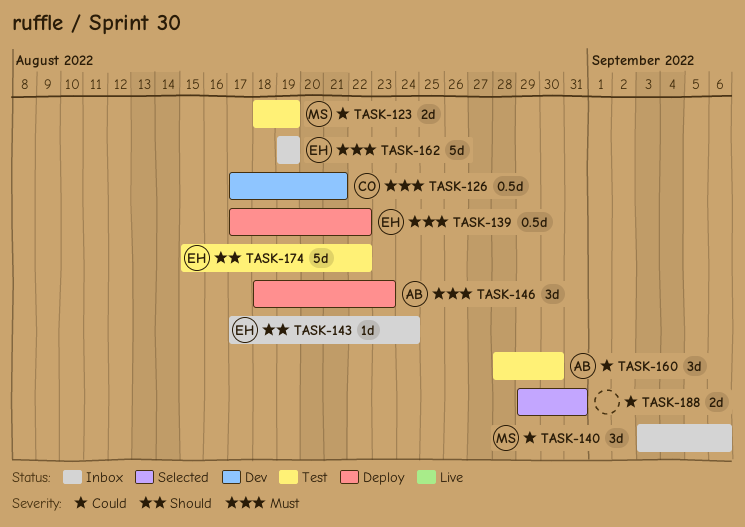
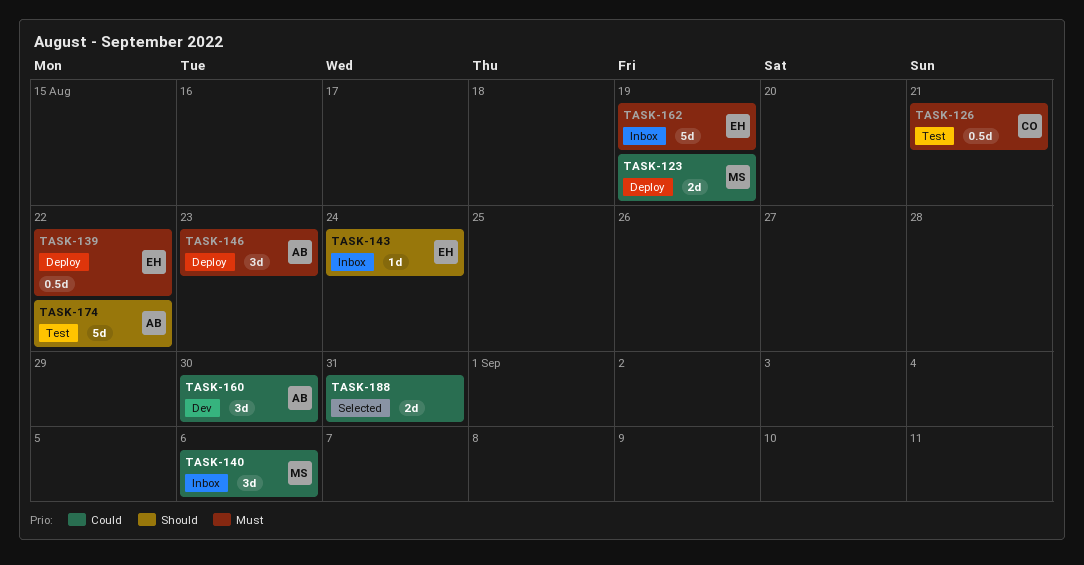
TASK-123, status: Test -> Deploy
TASK-126, status: Dev -> Test
TASK-160, status: Test -> Dev
TASK-174, owner: EH -> AB

